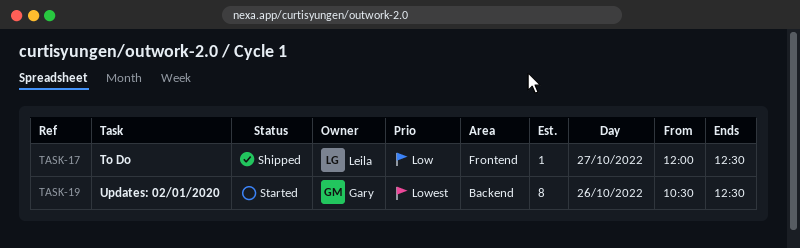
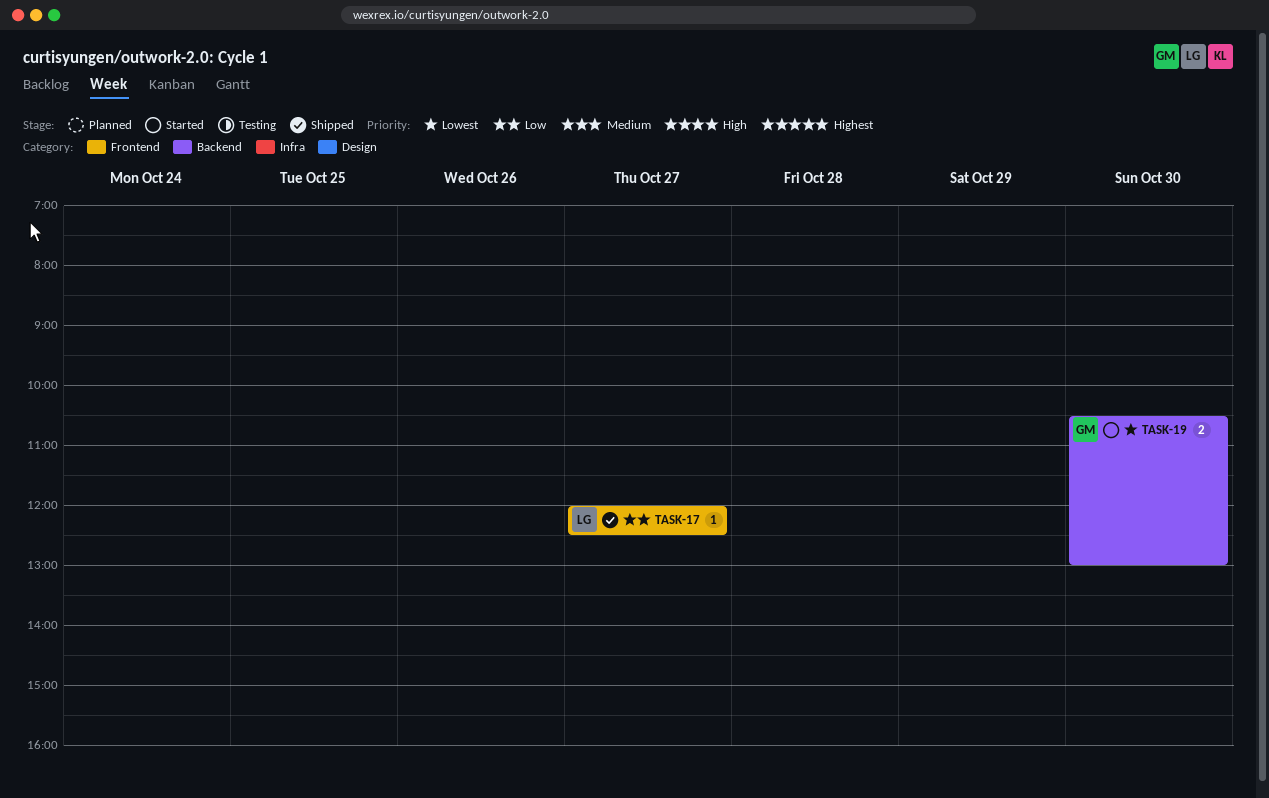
TASK-19, estimate: 8 -> 2
TASK-19, day: Oct 26 -> Oct 30
TASK-19, ends: 12:30 -> 13:00

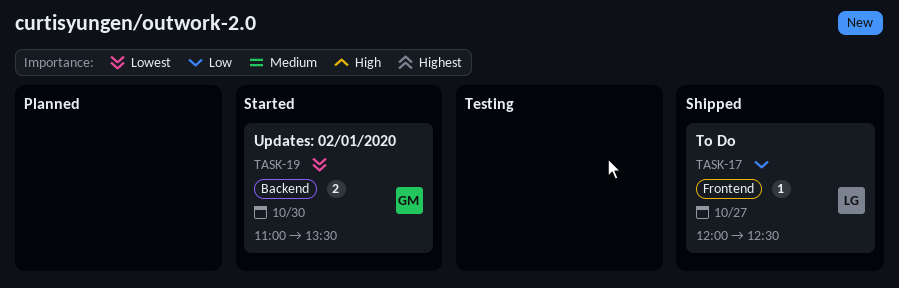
TASK-19, begins: 10:30 -> 11:00
TASK-19, ends: 13:00 -> 13:30

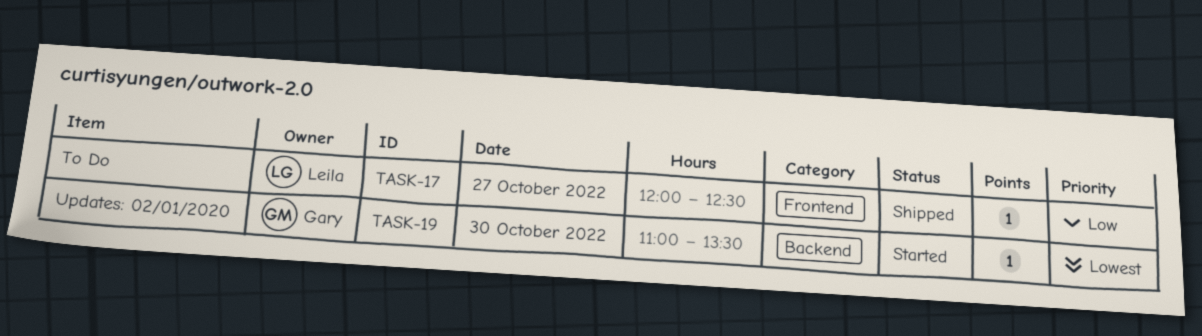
TASK-19, estimate: 2 -> 1

